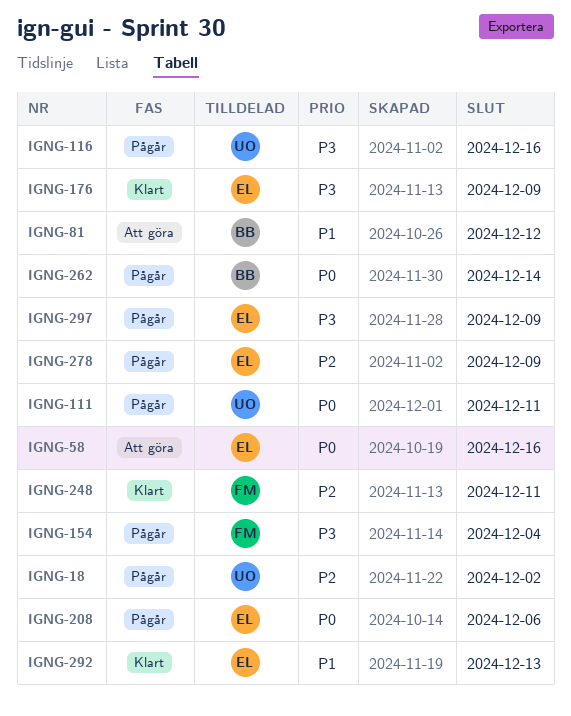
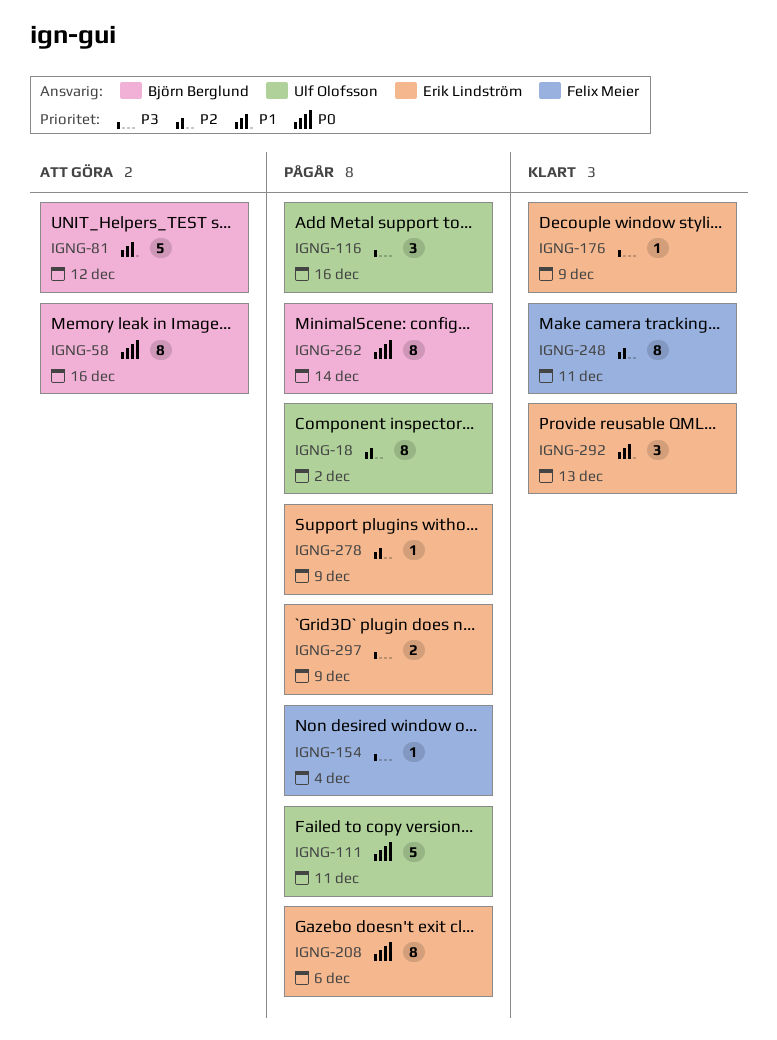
IGNG-58, owner: Erik Lindström -> Björn Berglund

